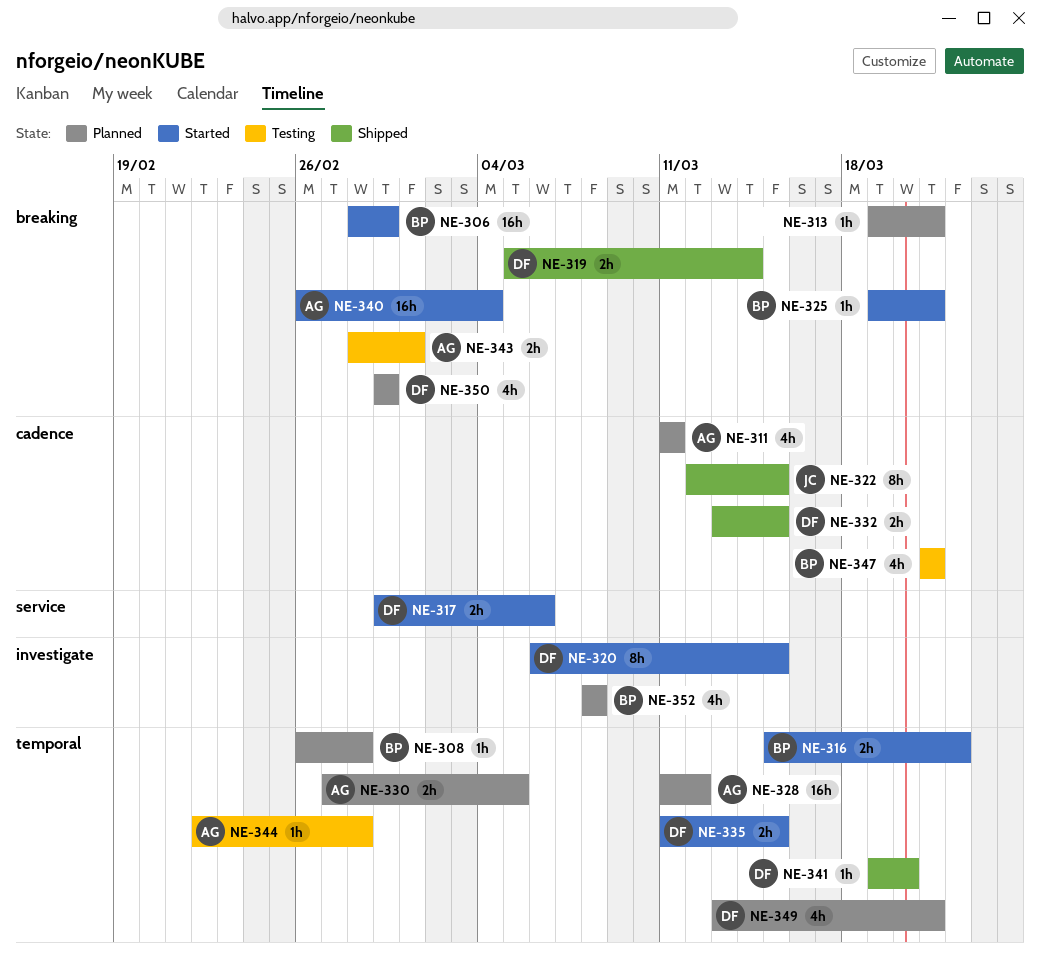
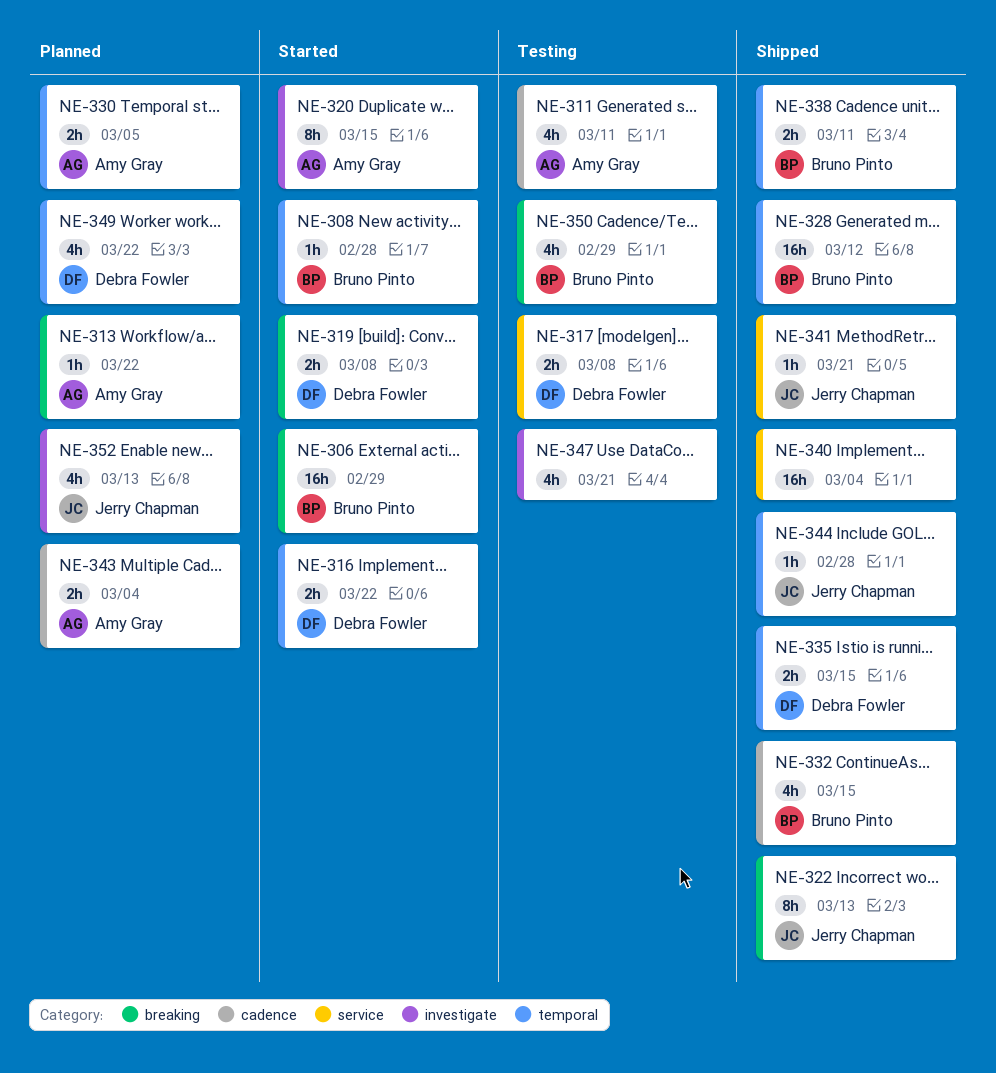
NE-308, status: Planned -> Started
NE-311, status: Planned -> Testing
NE-313, owner: none -> Amy Gray
NE-313, due: Mar 21 -> Mar 22
NE-316, owner: Bruno Pinto -> Debra Fowler
NE-317, status: Started -> Testing
NE-317, due: Mar 6 -> Mar 8
NE-319, status: Shipped -> Started
NE-319, due: Mar 14 -> Mar 8
NE-320, owner: Debra Fowler -> Amy Gray
NE-322, label: cadence -> breaking
NE-322, due: Mar 15 -> Mar 13
NE-325: present -> none
NE-328, status: Planned -> Shipped
NE-328, owner: Amy Gray -> Bruno Pinto
NE-332, owner: Debra Fowler -> Bruno Pinto
NE-332, estimate: 2h -> 4h
NE-335, status: Started -> Shipped
NE-338: none -> present
NE-340, status: Started -> Shipped
NE-340, owner: Amy Gray -> none
NE-340, label: breaking -> service
NE-341, owner: Debra Fowler -> Jerry Chapman
NE-341, label: temporal -> service
NE-341, due: Mar 20 -> Mar 21
NE-343, status: Testing -> Planned
NE-343, label: breaking -> cadence
NE-343, due: Mar 1 -> Mar 4
NE-344, status: Testing -> Shipped
NE-344, owner: Amy Gray -> Jerry Chapman
NE-347, owner: Bruno Pinto -> none
NE-347, label: cadence -> investigate
NE-349, due: Mar 21 -> Mar 22
NE-350, status: Planned -> Testing
NE-350, owner: Debra Fowler -> Bruno Pinto
NE-352, owner: Bruno Pinto -> Jerry Chapman
NE-352, due: Mar 8 -> Mar 13

